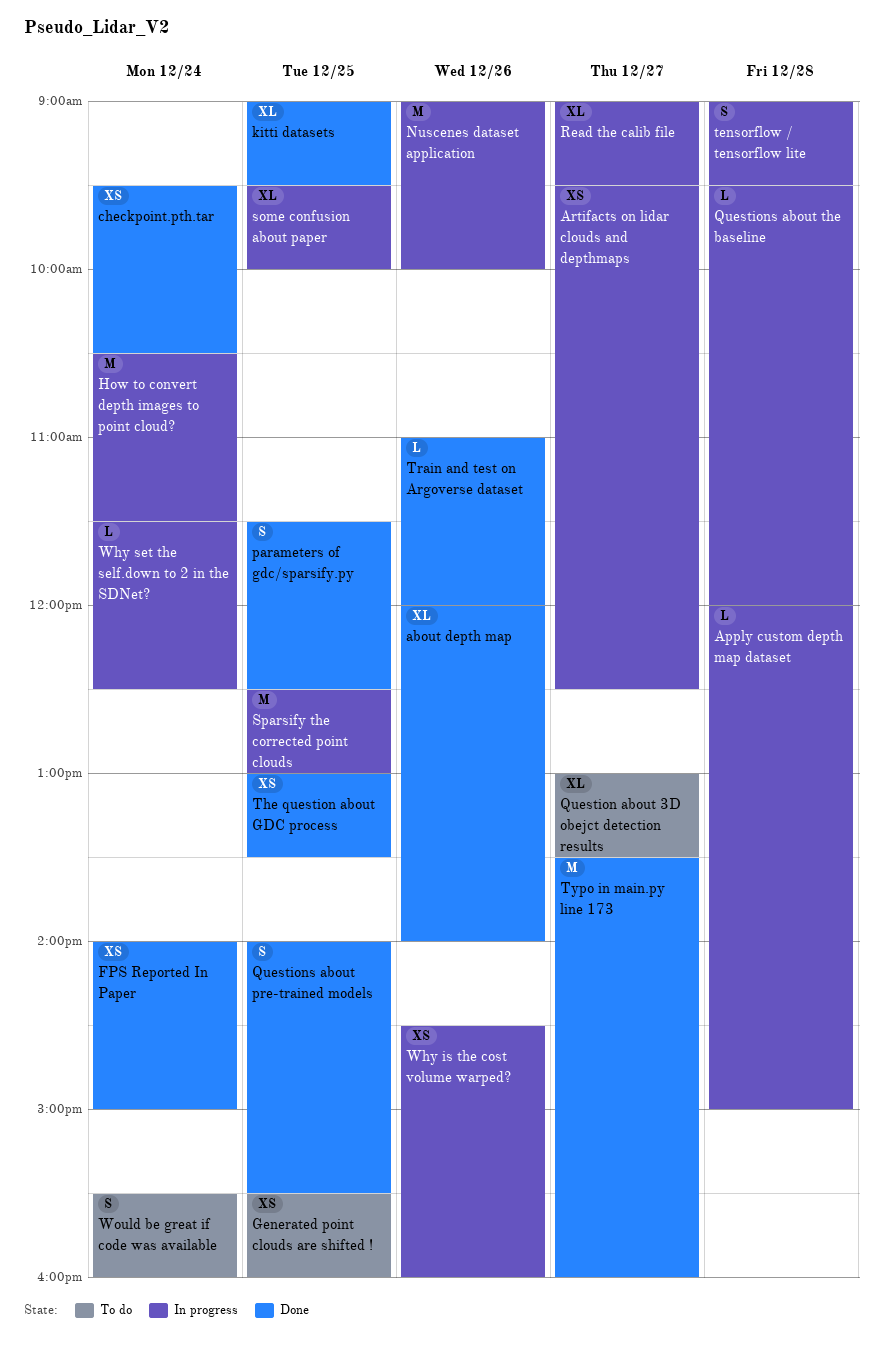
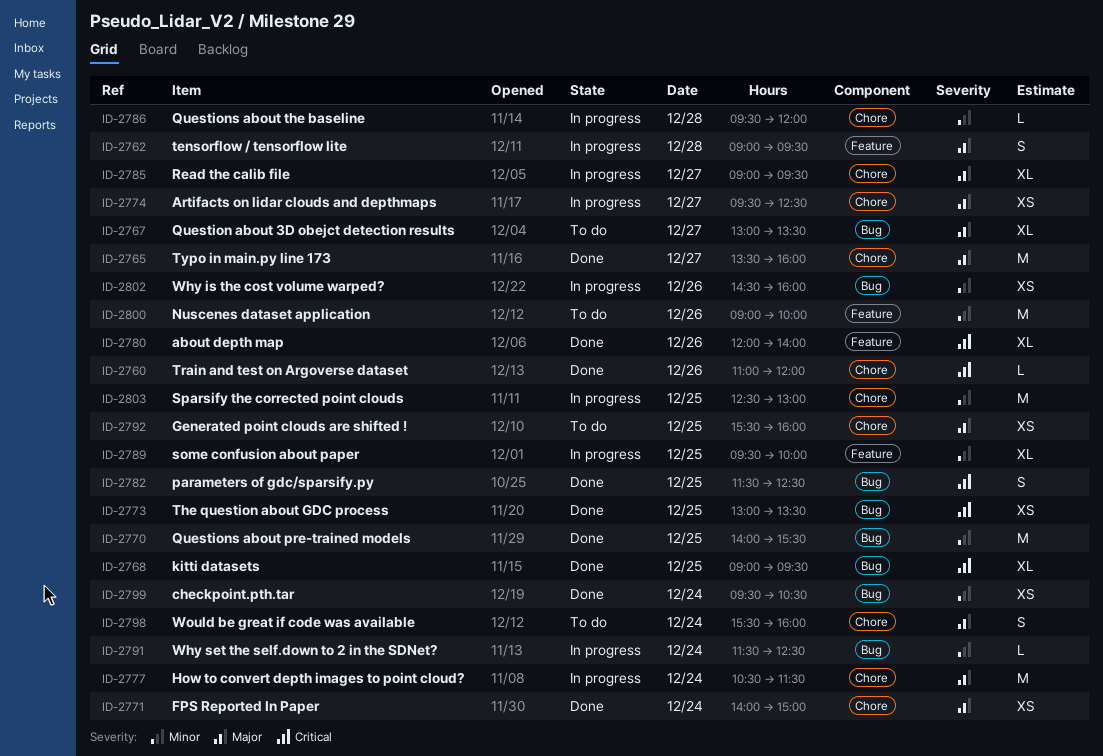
Apply custom depth map dataset: present -> none
Nuscenes dataset application, status: In progress -> To do
Questions about pre-trained models, estimate: S -> M

